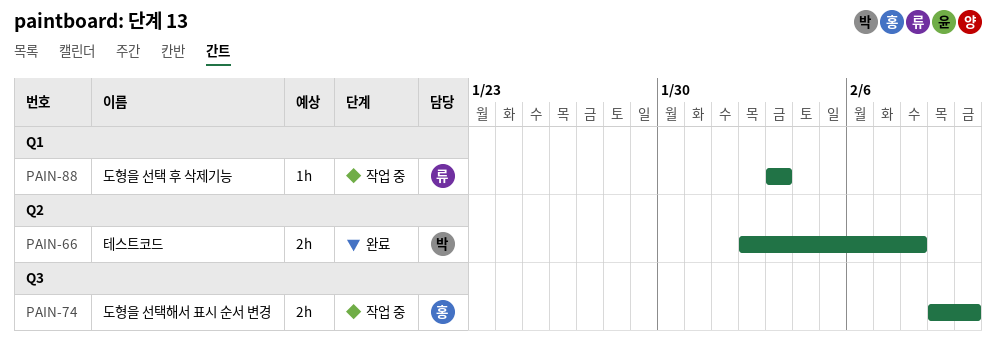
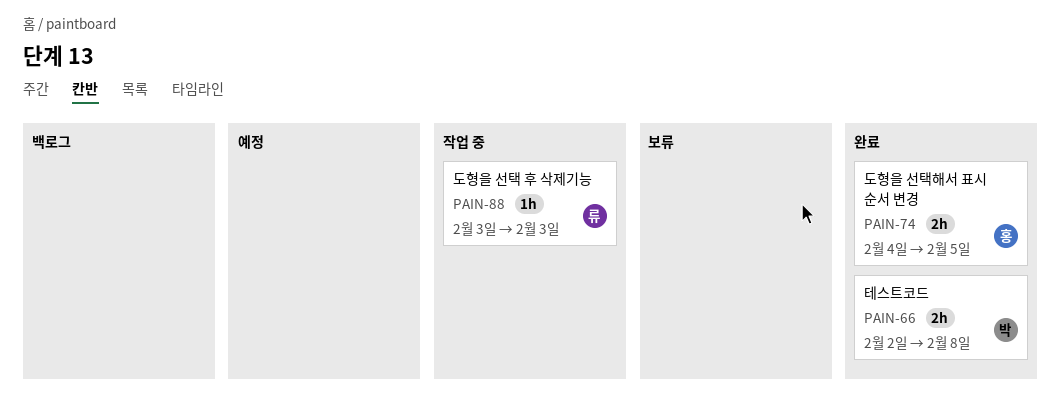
PAIN-74, status: 작업 중 -> 완료
PAIN-74, start: Feb 9 -> Feb 4
PAIN-74, due: Feb 10 -> Feb 5

